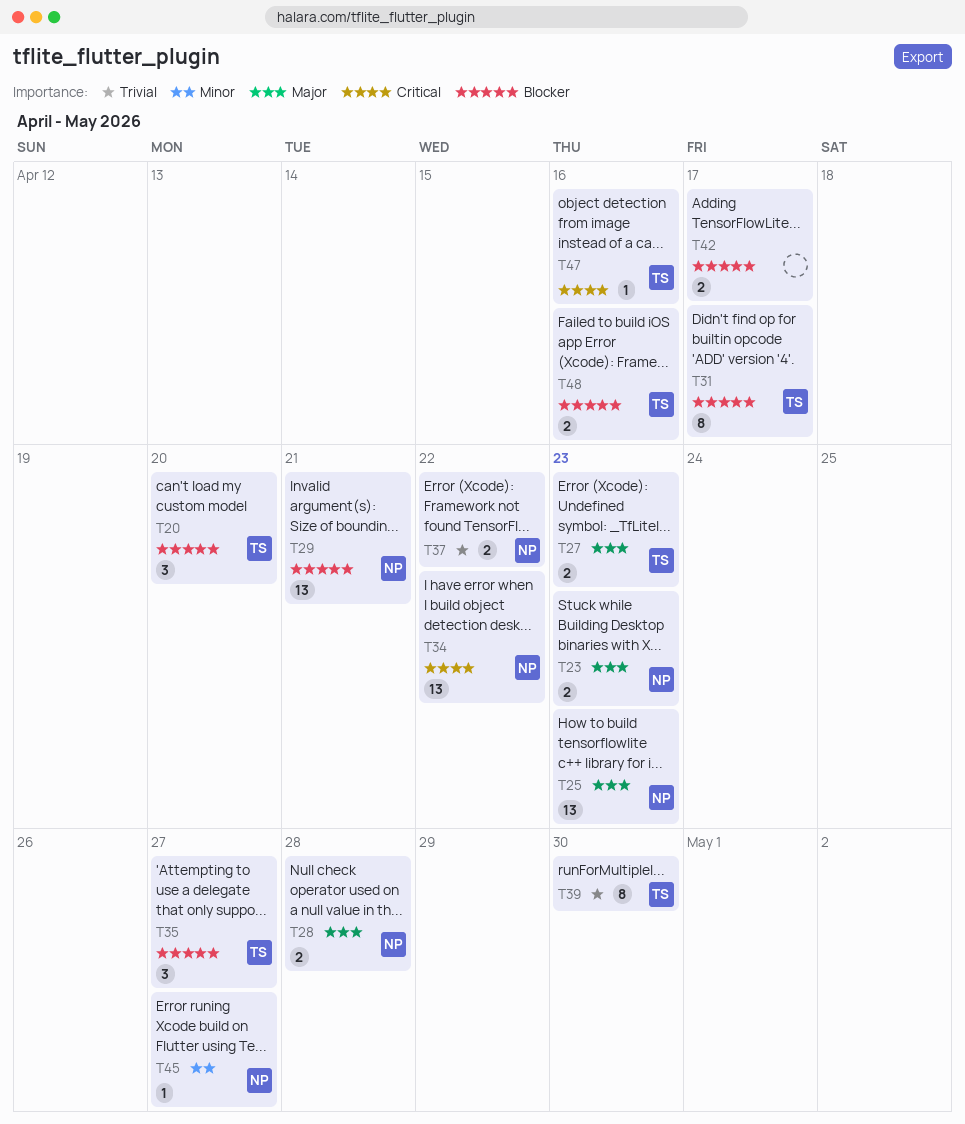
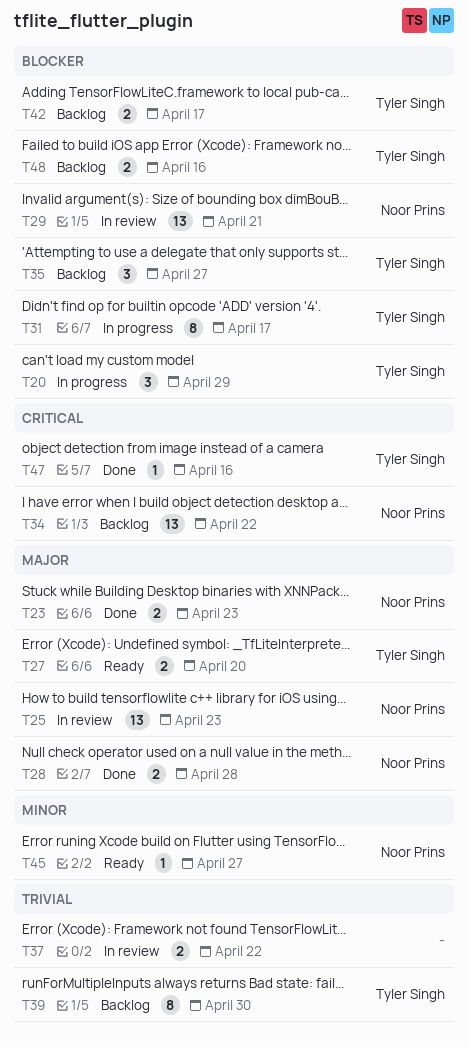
T20, due: Apr 20 -> Apr 29
T27, due: Apr 23 -> Apr 20
T37, owner: Noor Prins -> none
T42, owner: none -> Tyler Singh

